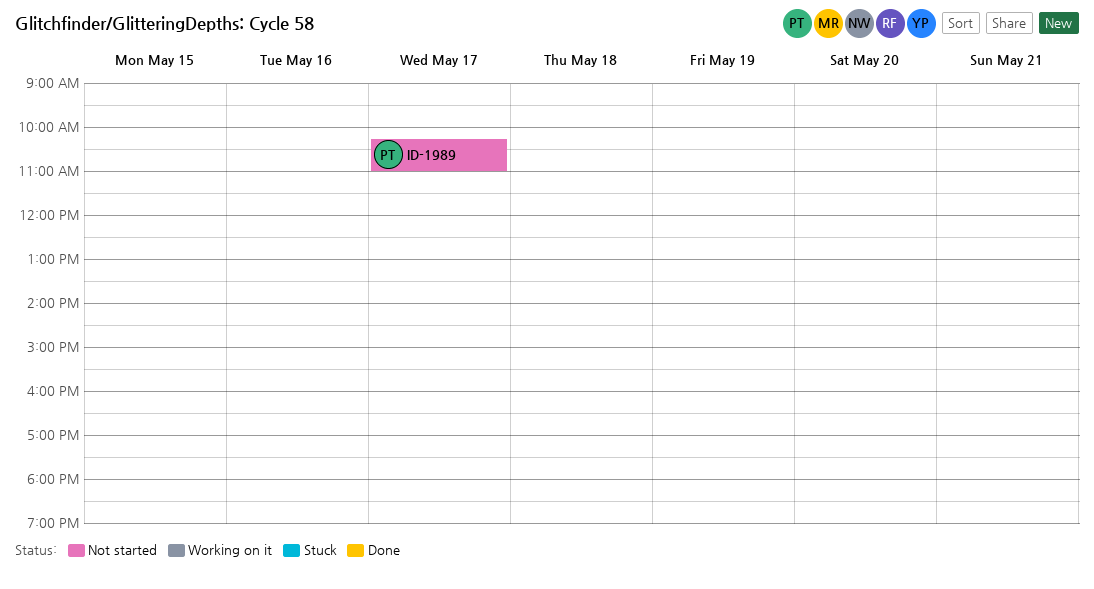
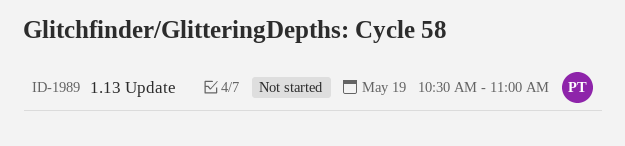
ID-1989, day: May 17 -> May 19
ID-1989, begins: 10:15 -> 10:30

